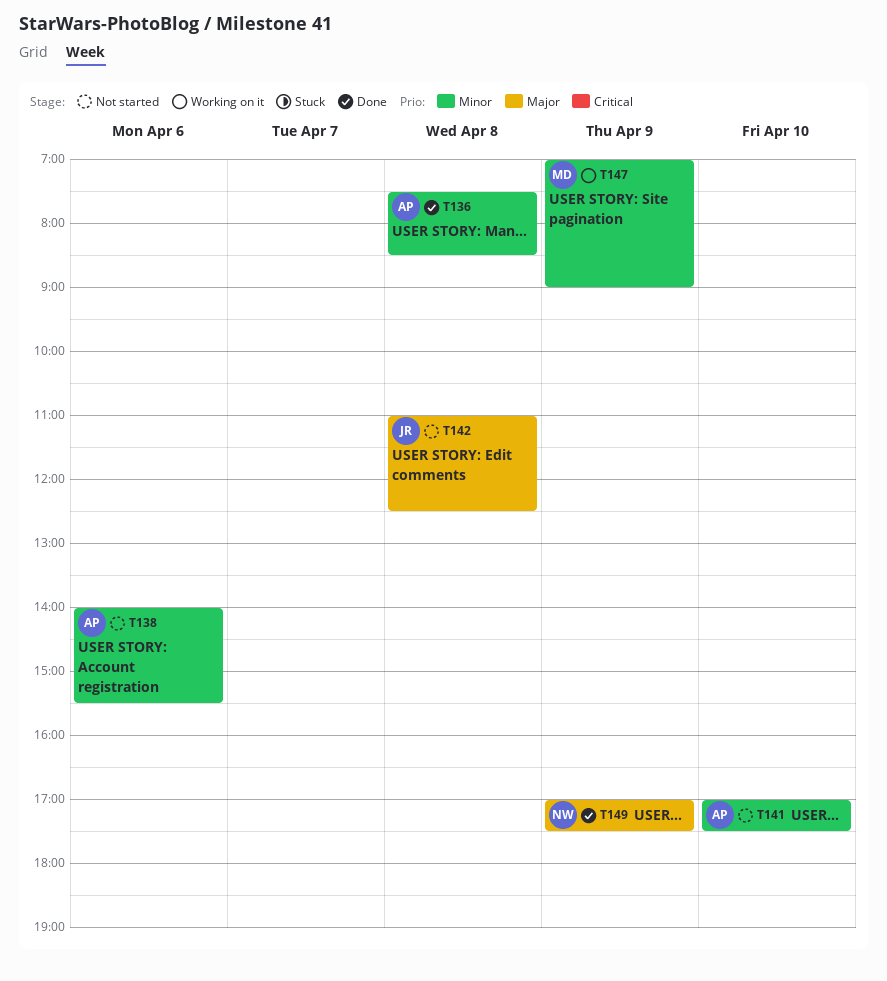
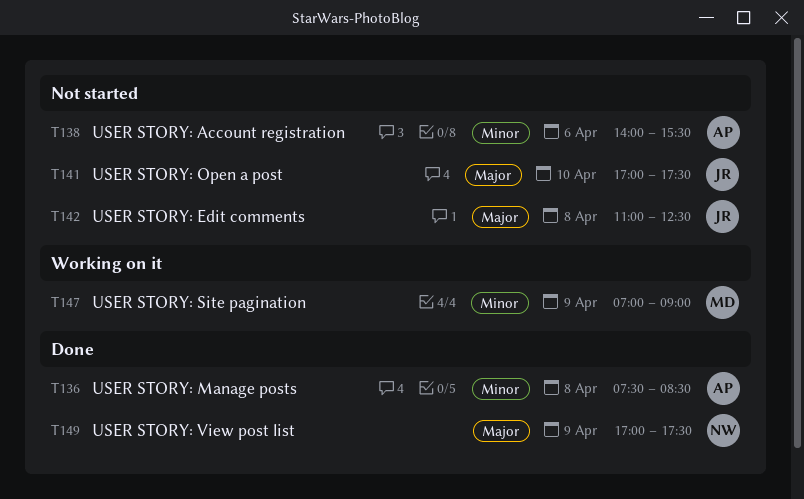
T141, owner: AP -> JR
T141, priority: Minor -> Major

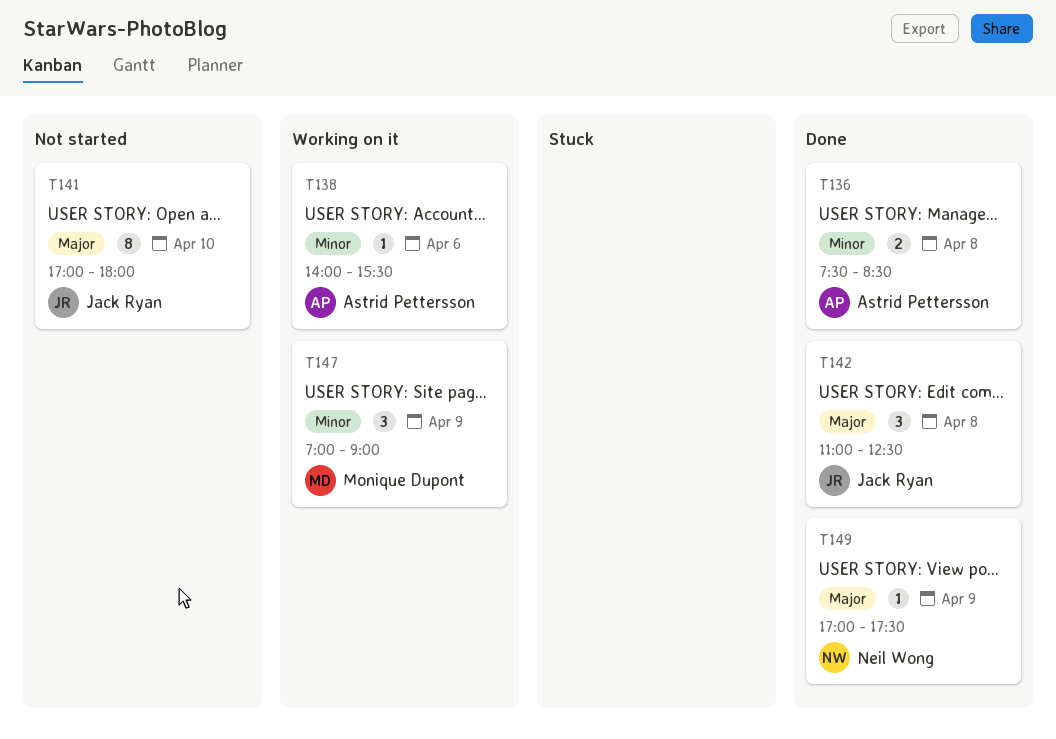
T138, status: Not started -> Working on it
T141, ends: 17:30 -> 18:00
T142, status: Not started -> Done

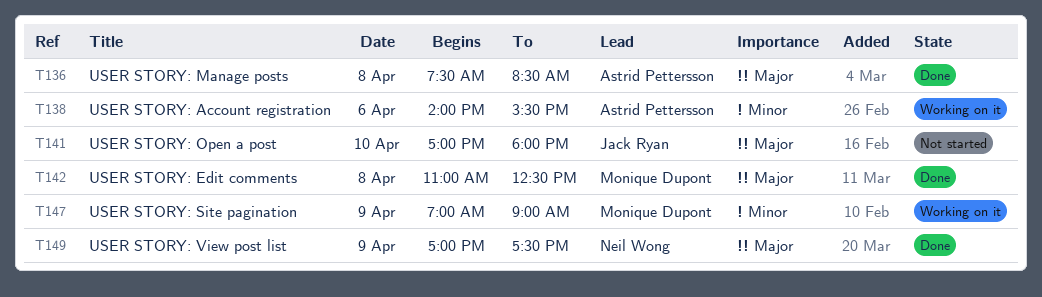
T136, priority: Minor -> Major
T142, owner: Jack Ryan -> Monique Dupont

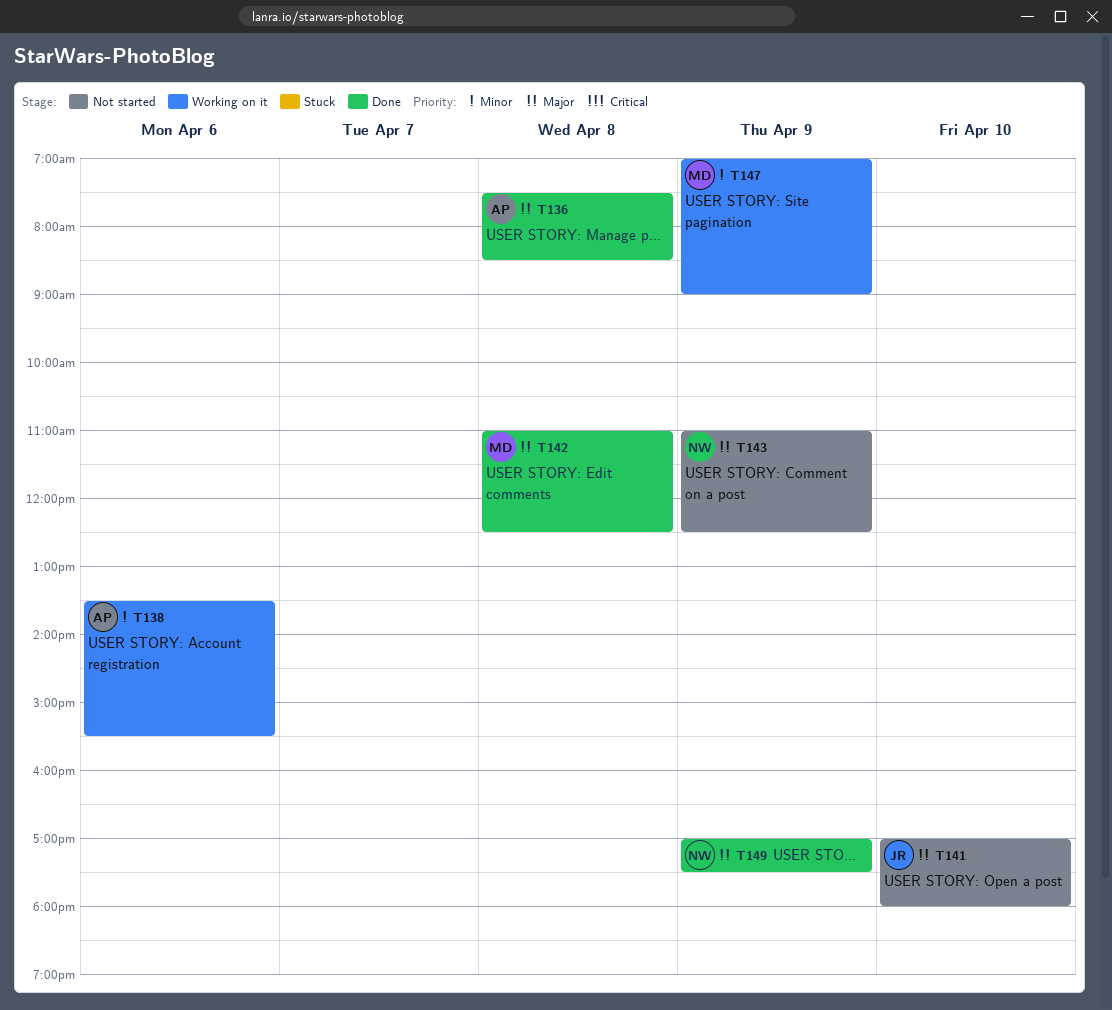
T138, begins: 14:00 -> 13:30
T143: none -> present

